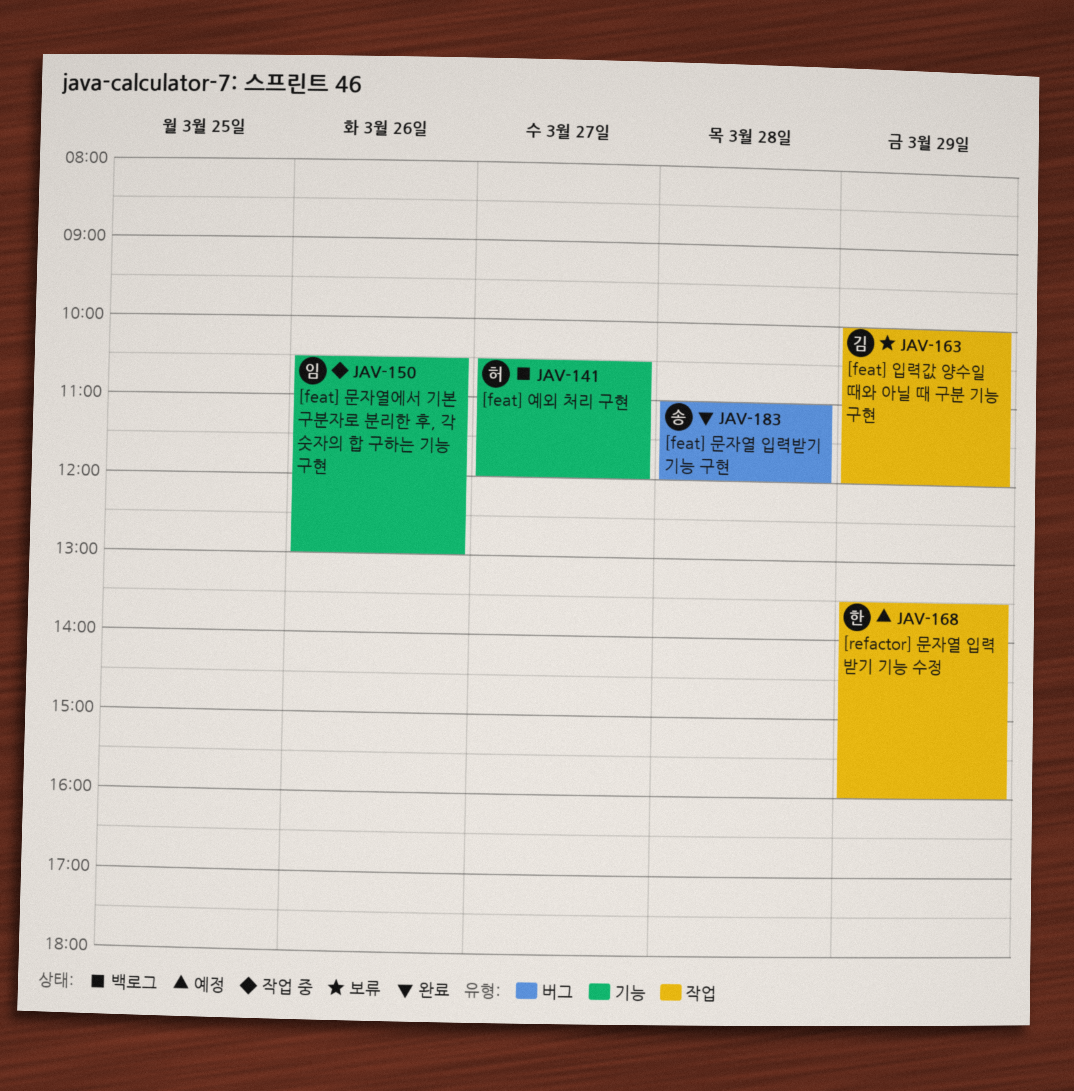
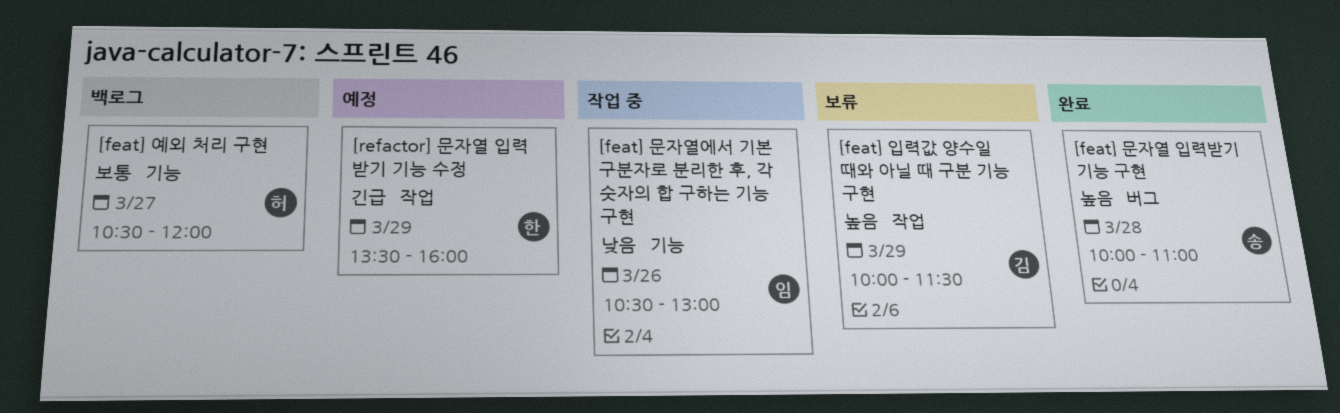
[feat] 문자열 입력받기 기능 구현, begins: 11:00 -> 10:00
[feat] 문자열 입력받기 기능 구현, ends: 12:00 -> 11:00
[feat] 입력값 양수일 때와 아닐 때 구분 기능 구현, ends: 12:00 -> 11:30

